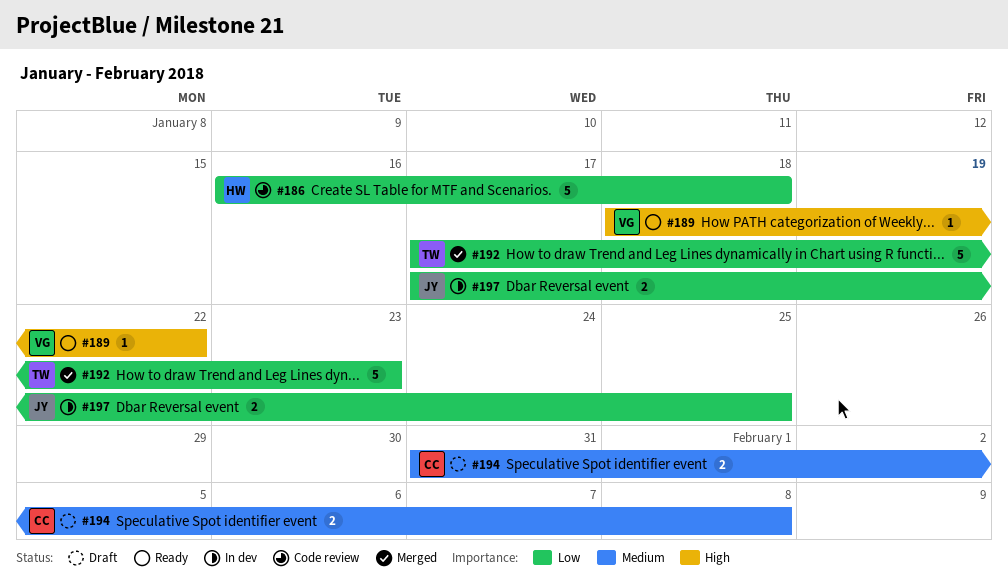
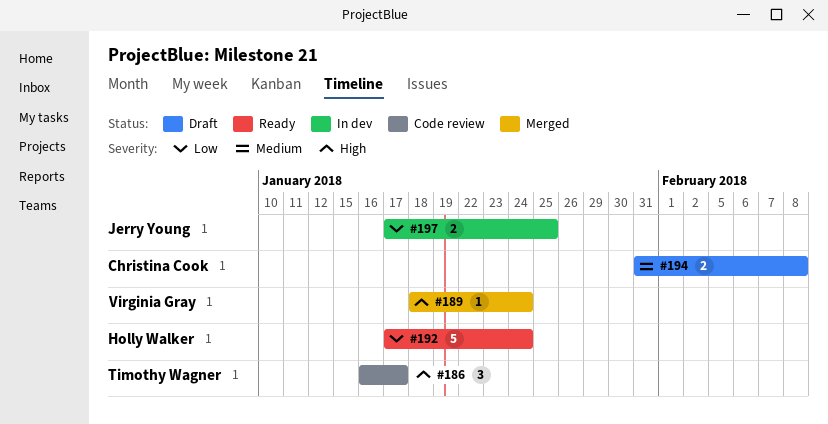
#186, owner: Holly Walker -> Timothy Wagner
#186, priority: Low -> High
#186, estimate: 5 -> 3
#186, due: Jan 18 -> Jan 17
#189, status: Ready -> Merged
#189, due: Jan 22 -> Jan 24
#192, status: Merged -> Ready
#192, owner: Timothy Wagner -> Holly Walker
#192, due: Jan 23 -> Jan 24

